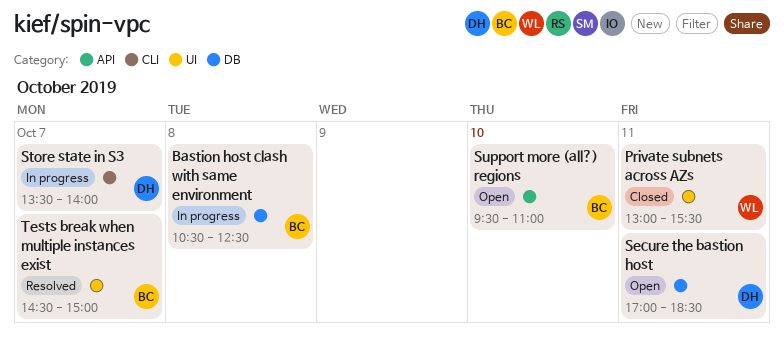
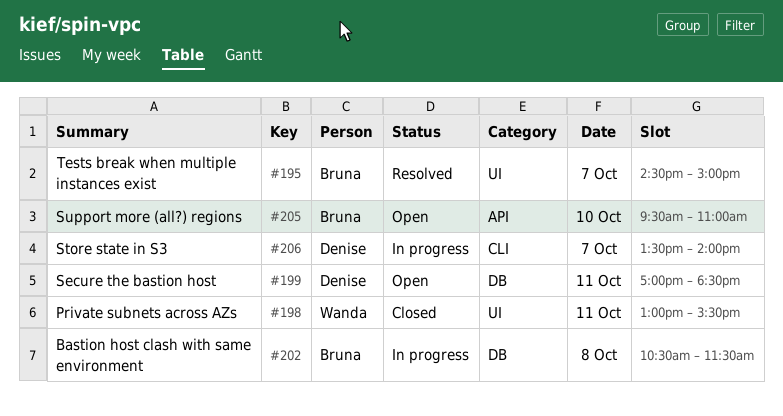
Bastion host clash with same environment, ends: 12:30 -> 11:30

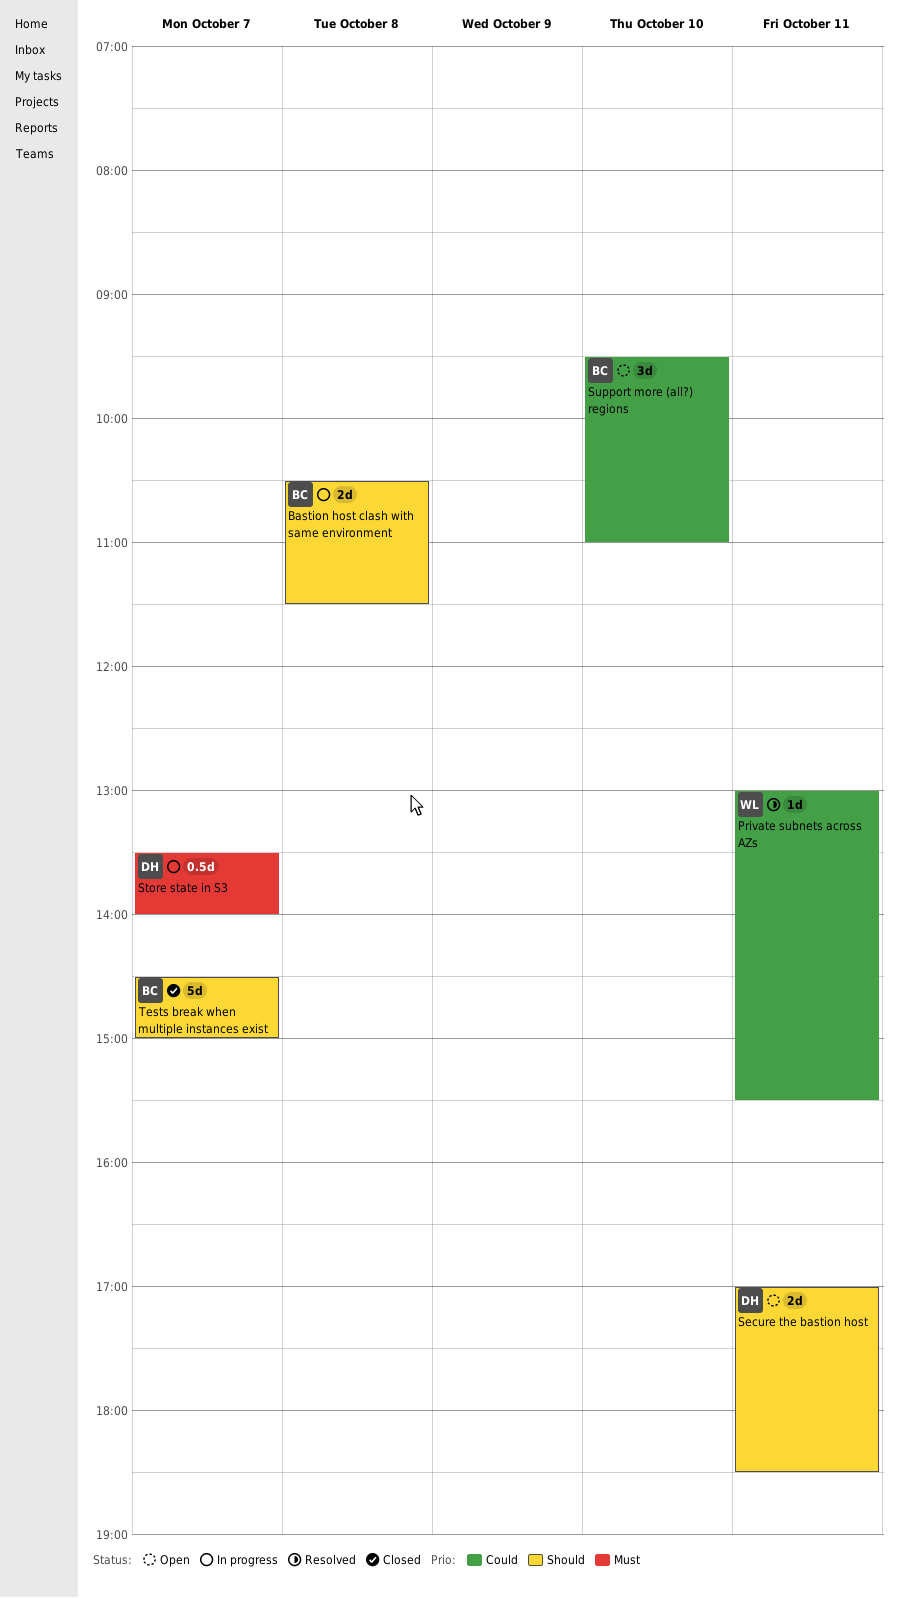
Private subnets across AZs, status: Closed -> Resolved
Tests break when multiple instances exist, status: Resolved -> Closed

